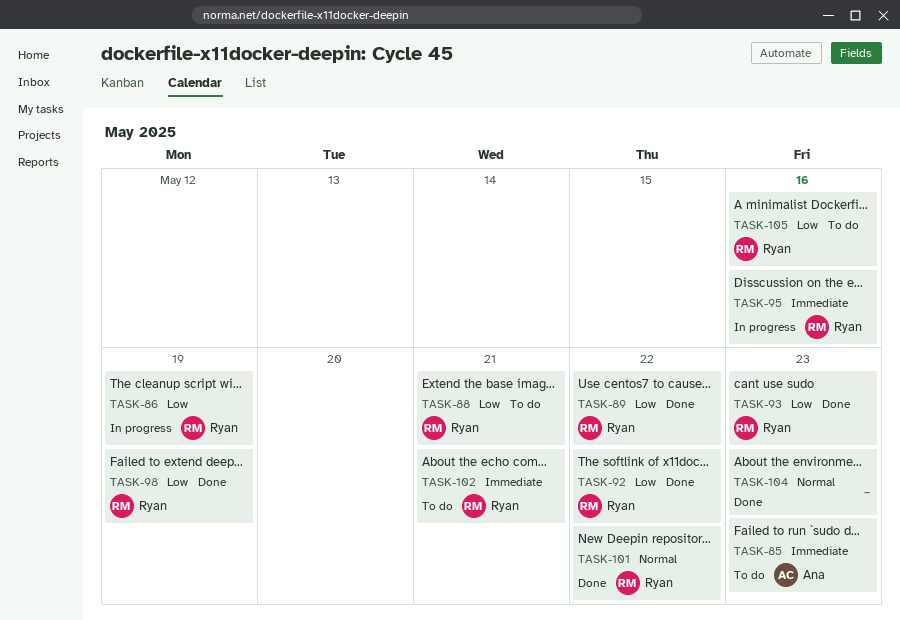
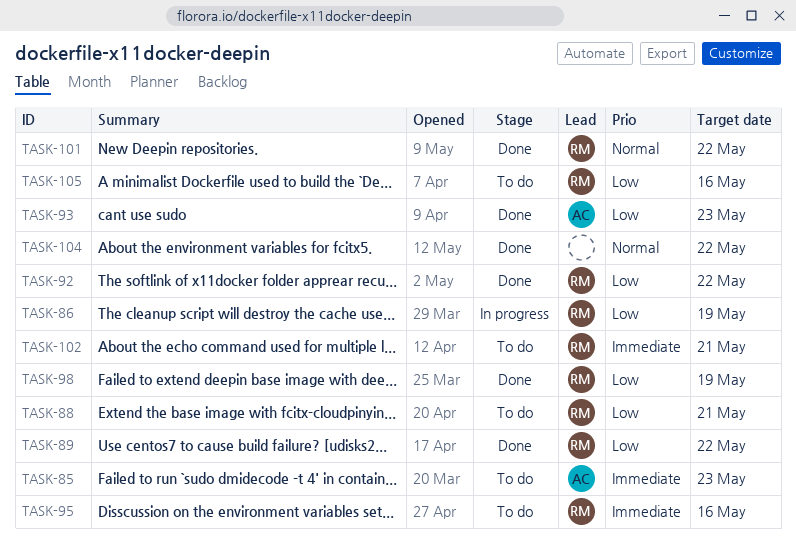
TASK-93, owner: Ryan -> Ana
TASK-95, status: In progress -> To do
TASK-104, due: May 23 -> May 22

